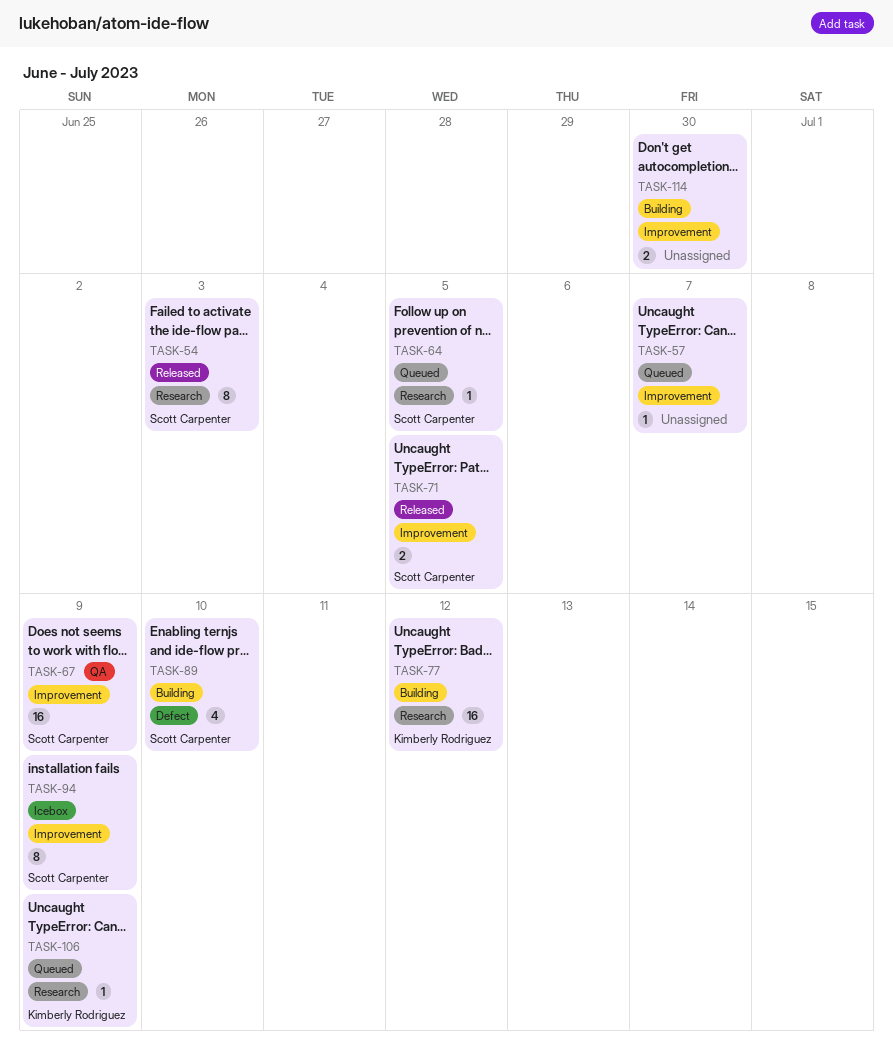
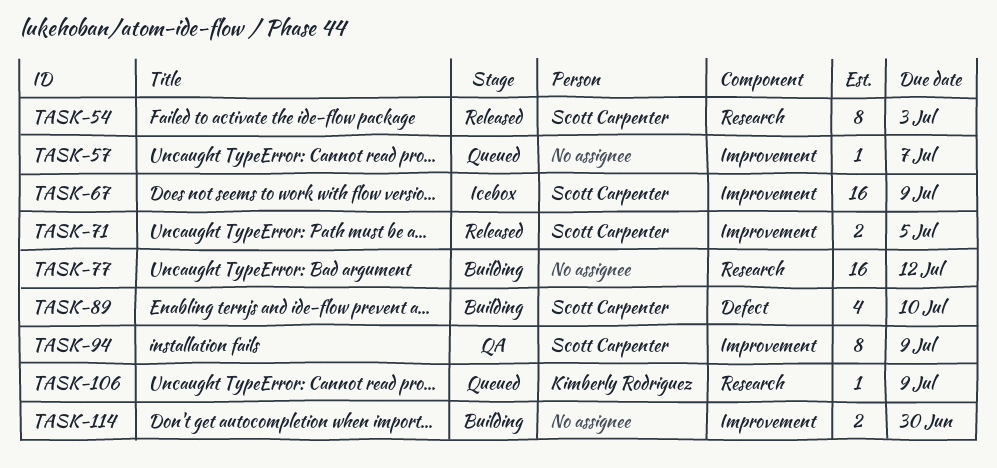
TASK-64: present -> none
TASK-67, status: QA -> Icebox
TASK-77, owner: Kimberly Rodriguez -> none
TASK-94, status: Icebox -> QA

